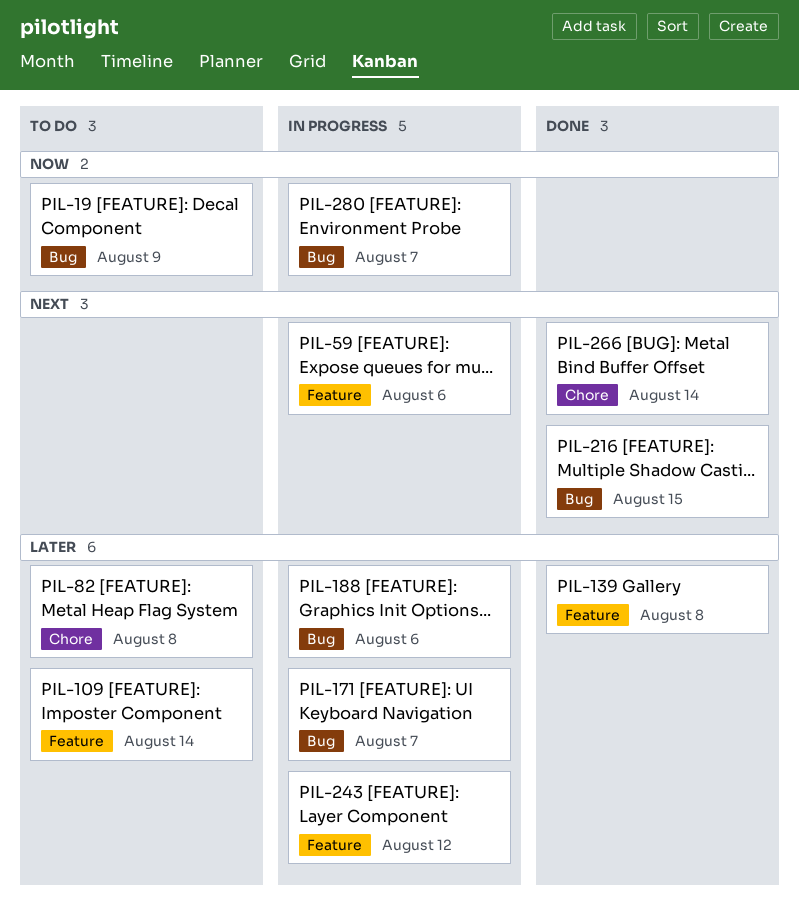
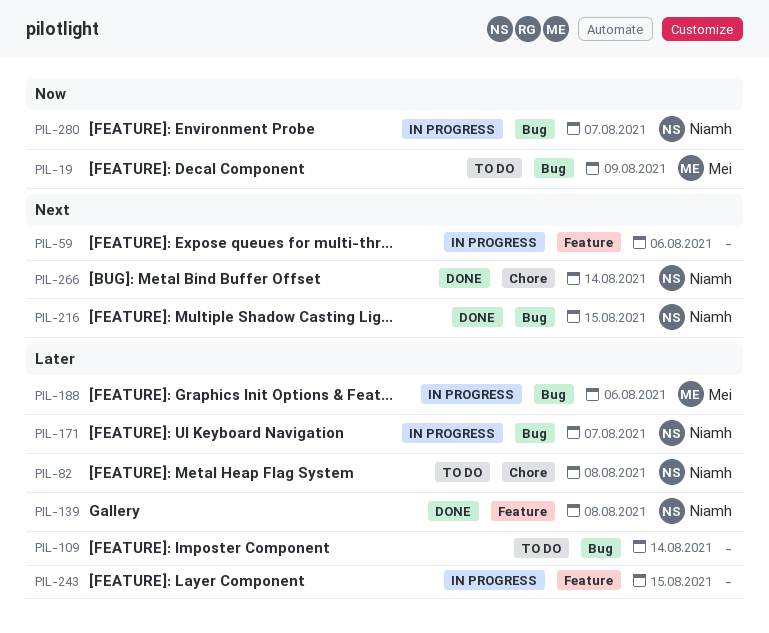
PIL-109, label: Feature -> Bug
PIL-243, due: Aug 12 -> Aug 15

